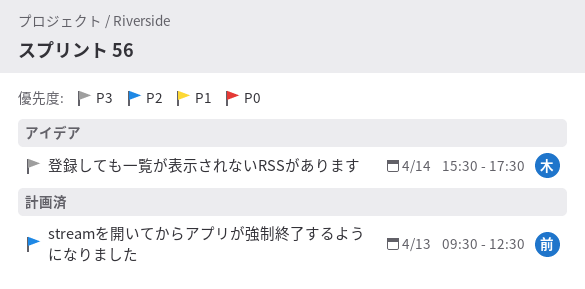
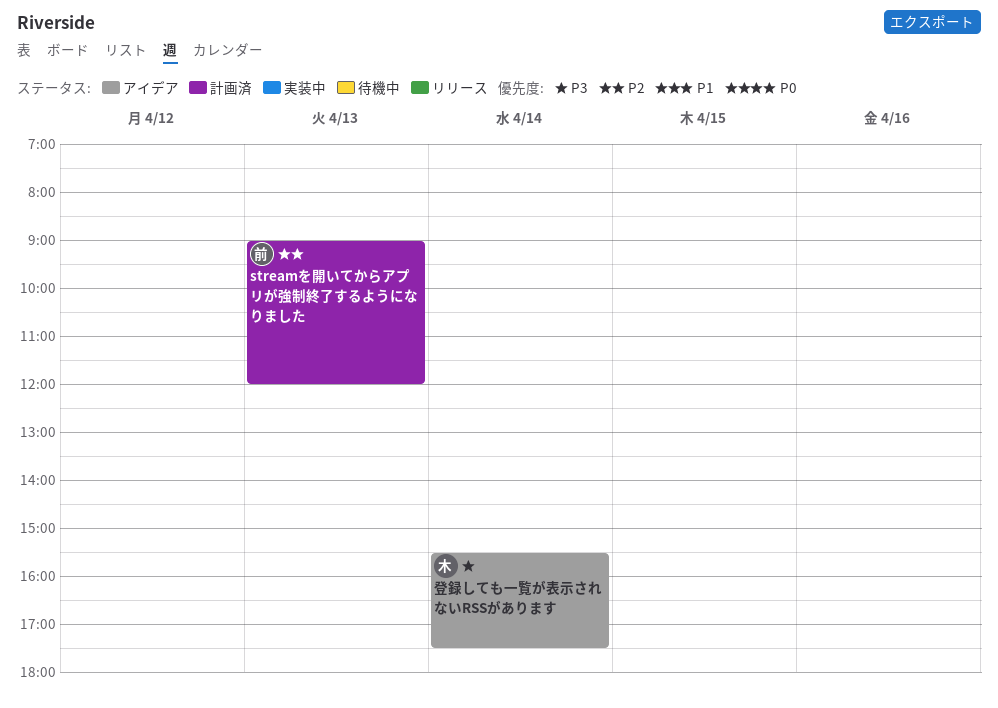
streamを開いてからアプリが強制終了するようになりました, begins: 09:30 -> 09:00
streamを開いてからアプリが強制終了するようになりました, ends: 12:30 -> 12:00

